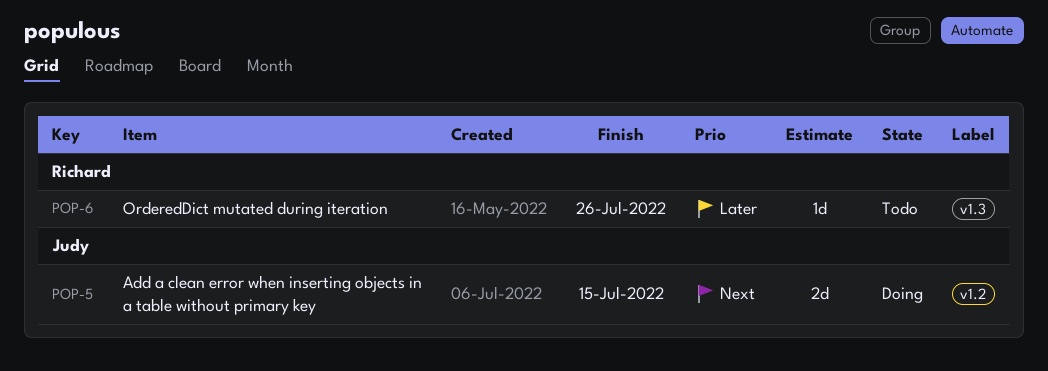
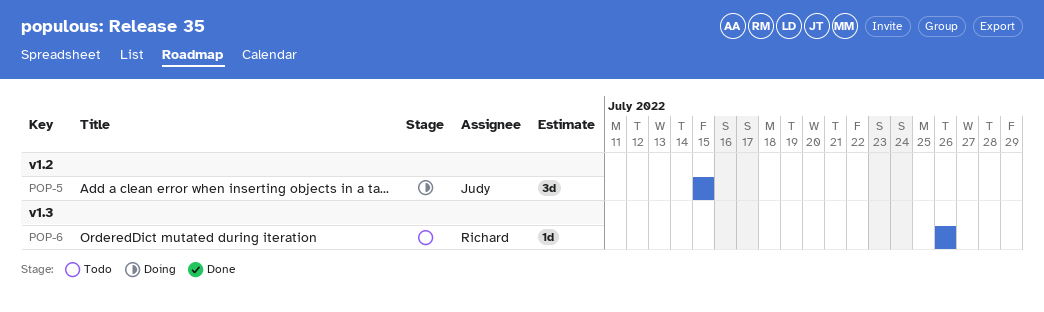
POP-5, estimate: 2d -> 3d

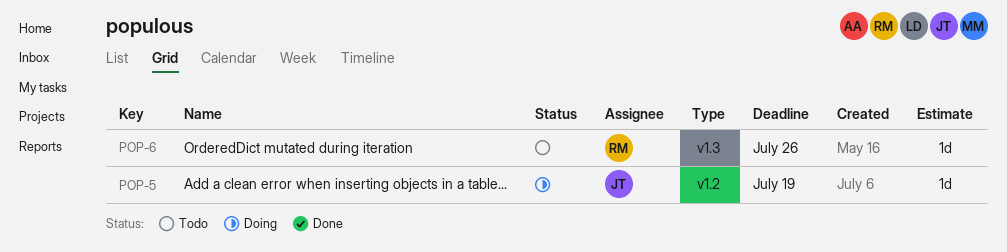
POP-5, estimate: 3d -> 1d
POP-5, due: Jul 15 -> Jul 19

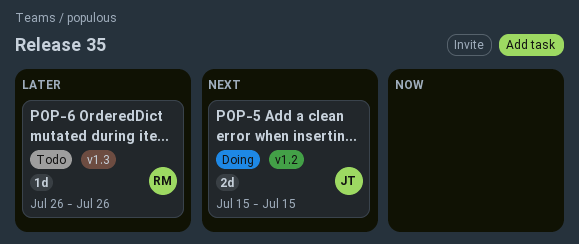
POP-5, estimate: 1d -> 2d
POP-5, due: Jul 19 -> Jul 15

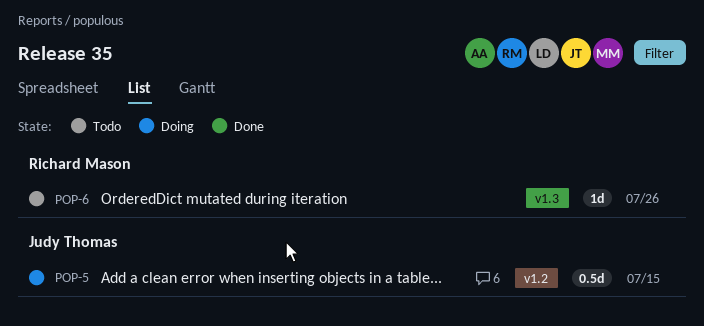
POP-5, estimate: 2d -> 0.5d

